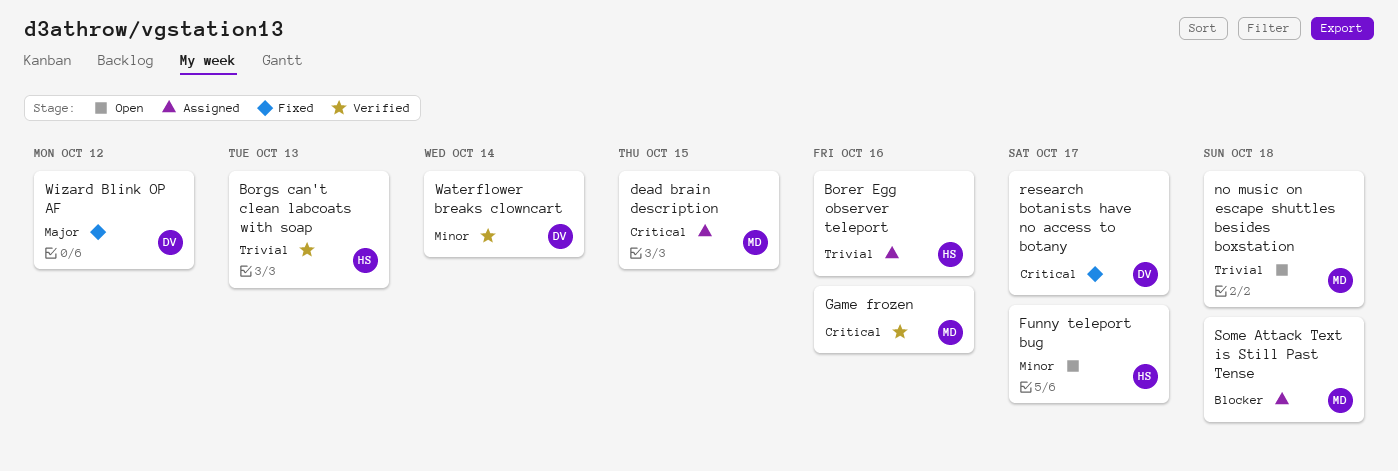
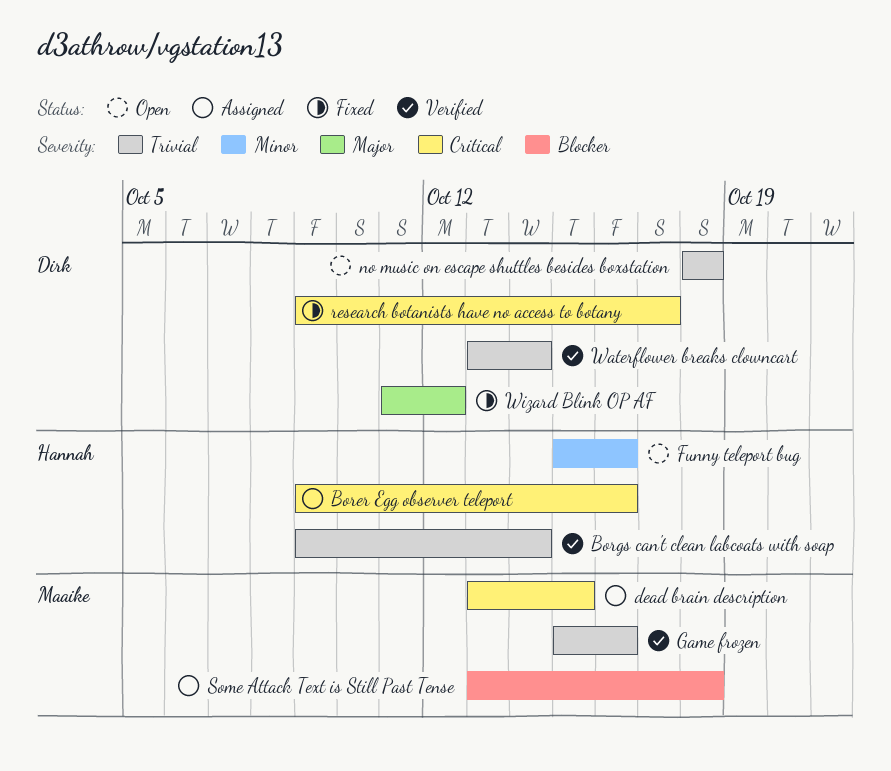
Borer Egg observer teleport, priority: Trivial -> Critical
Borgs can't clean labcoats with soap, due: Oct 13 -> Oct 14
Funny teleport bug, due: Oct 17 -> Oct 16
Game frozen, priority: Critical -> Trivial
no music on escape shuttles besides boxstation, owner: Maaike -> Dirk
Waterflower breaks clowncart, priority: Minor -> Trivial

